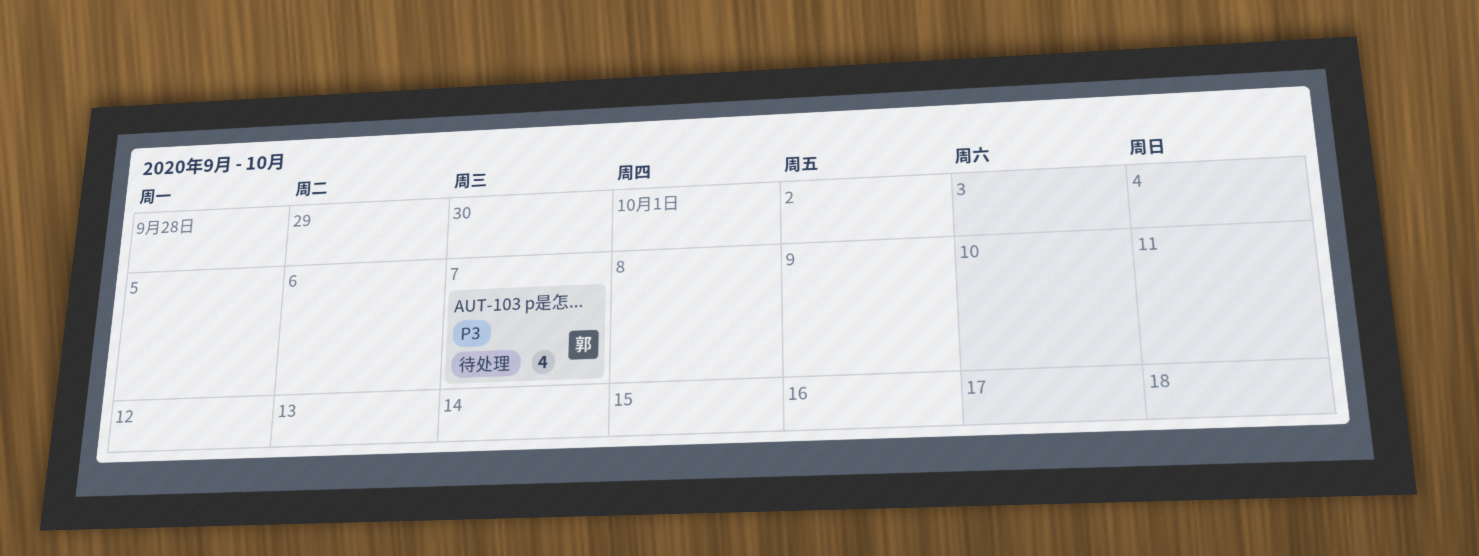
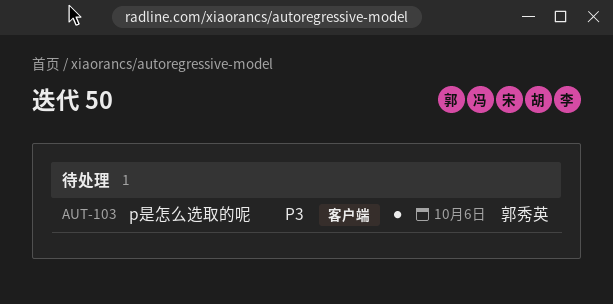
AUT-103, estimate: 4 -> 1
AUT-103, due: Oct 7 -> Oct 6

